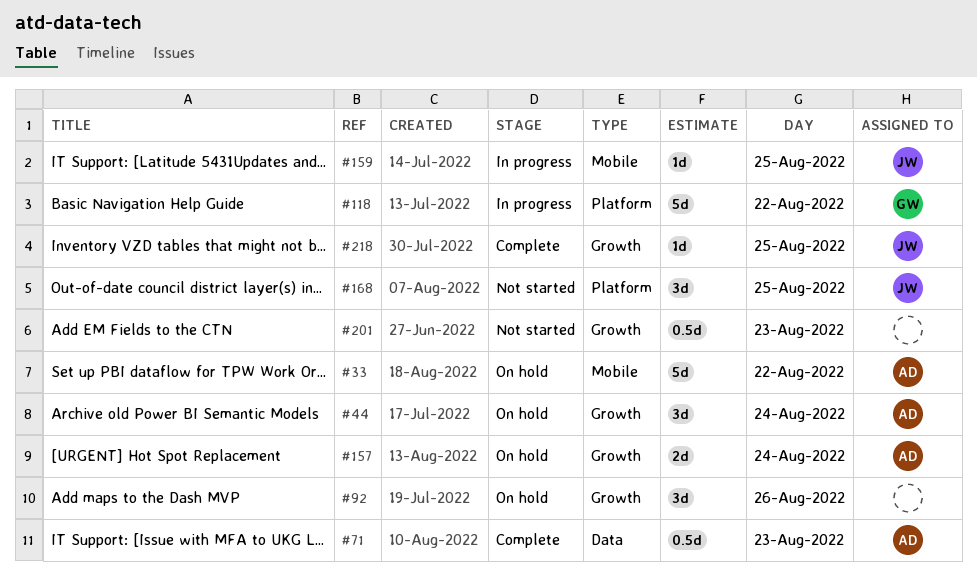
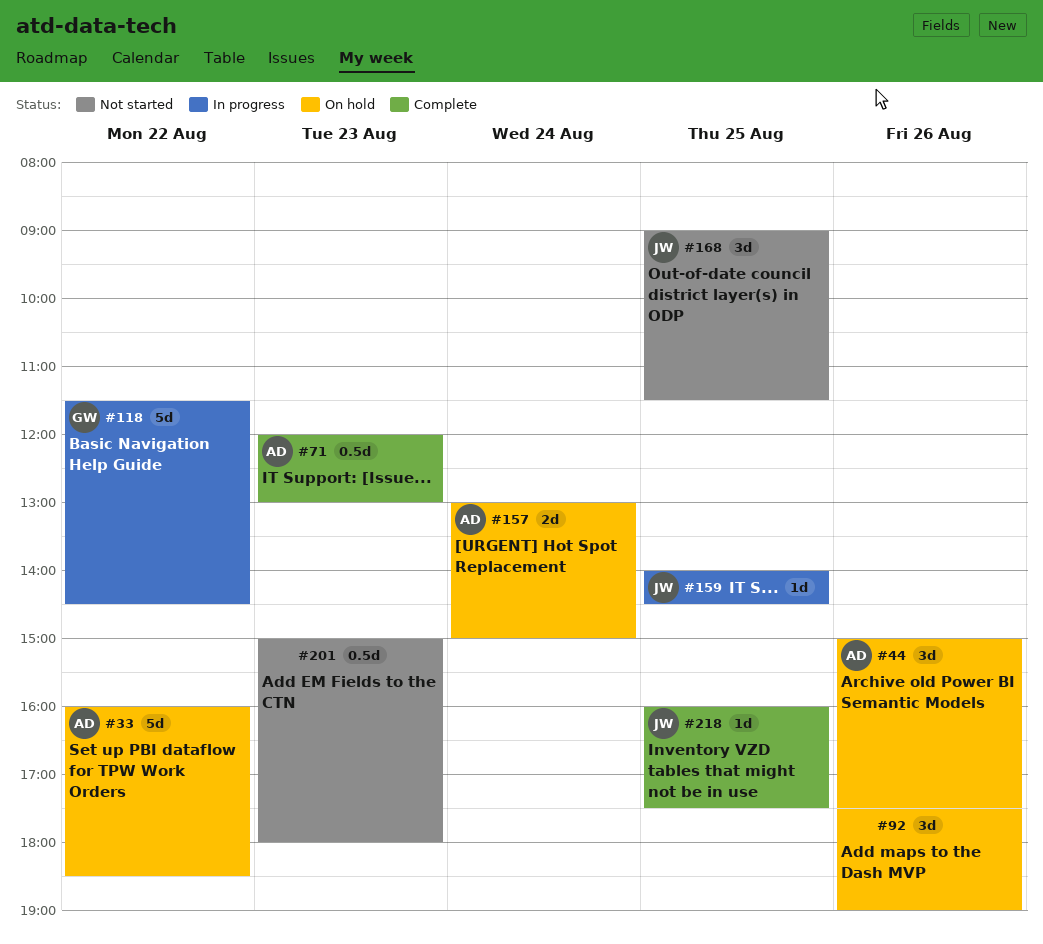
#44, day: Aug 24 -> Aug 26

